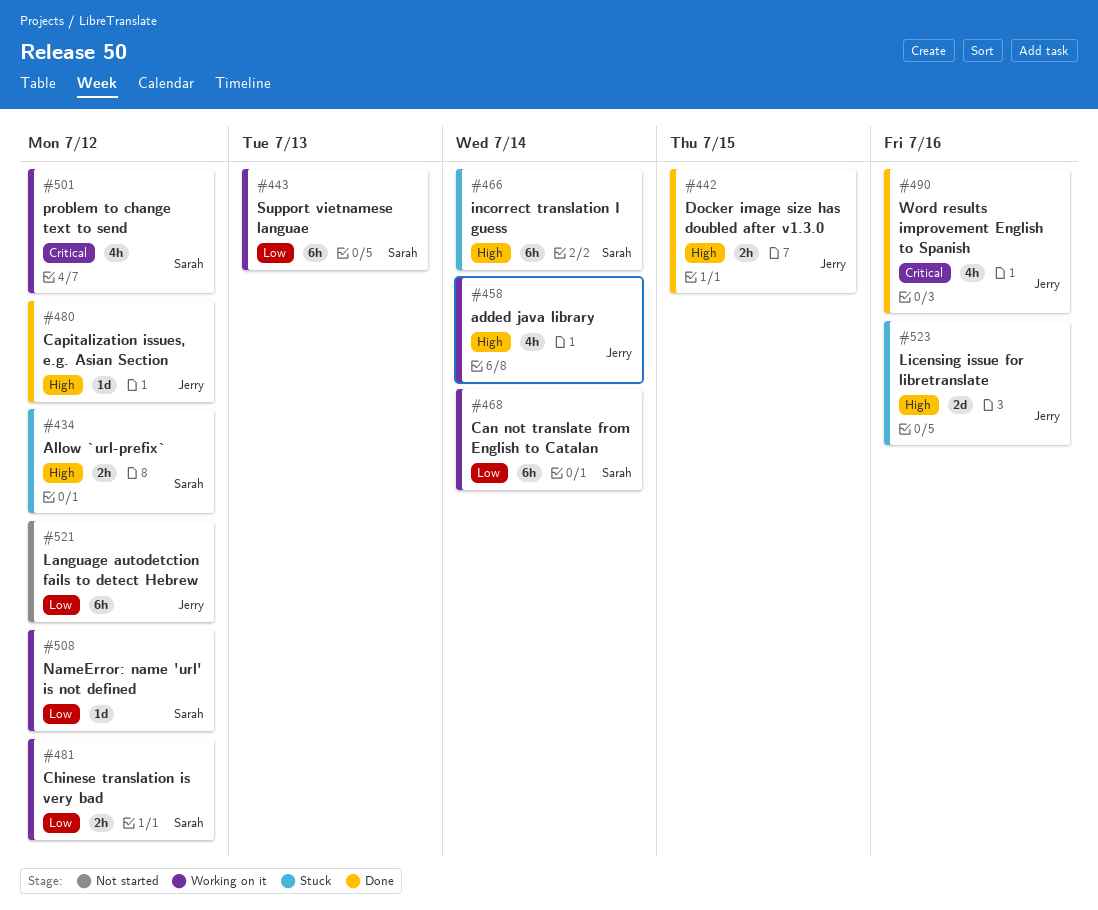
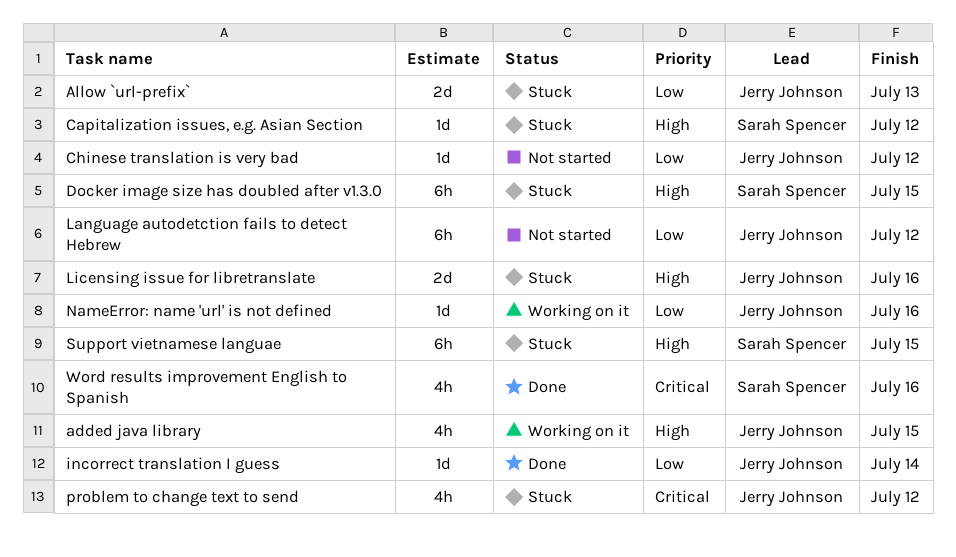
added java library, due: Jul 14 -> Jul 15
Allow `url-prefix`, owner: Sarah Spencer -> Jerry Johnson
Allow `url-prefix`, priority: High -> Low
Allow `url-prefix`, estimate: 2h -> 2d
Allow `url-prefix`, due: Jul 12 -> Jul 13
Can not translate from English to Catalan: present -> none
Capitalization issues, e.g. Asian Section, status: Done -> Stuck
Capitalization issues, e.g. Asian Section, owner: Jerry Johnson -> Sarah Spencer
Chinese translation is very bad, status: Working on it -> Not started
Chinese translation is very bad, owner: Sarah Spencer -> Jerry Johnson
Chinese translation is very bad, estimate: 2h -> 1d
Docker image size has doubled after v1.3.0, status: Done -> Stuck
Docker image size has doubled after v1.3.0, owner: Jerry Johnson -> Sarah Spencer
Docker image size has doubled after v1.3.0, estimate: 2h -> 6h
incorrect translation I guess, status: Stuck -> Done
incorrect translation I guess, owner: Sarah Spencer -> Jerry Johnson
incorrect translation I guess, priority: High -> Low
incorrect translation I guess, estimate: 6h -> 1d
NameError: name 'url' is not defined, owner: Sarah Spencer -> Jerry Johnson
NameError: name 'url' is not defined, due: Jul 12 -> Jul 16
problem to change text to send, status: Working on it -> Stuck
problem to change text to send, owner: Sarah Spencer -> Jerry Johnson
Support vietnamese languae, status: Working on it -> Stuck
Support vietnamese languae, priority: Low -> High
Support vietnamese languae, due: Jul 13 -> Jul 15
Word results improvement English to Spanish, owner: Jerry Johnson -> Sarah Spencer

